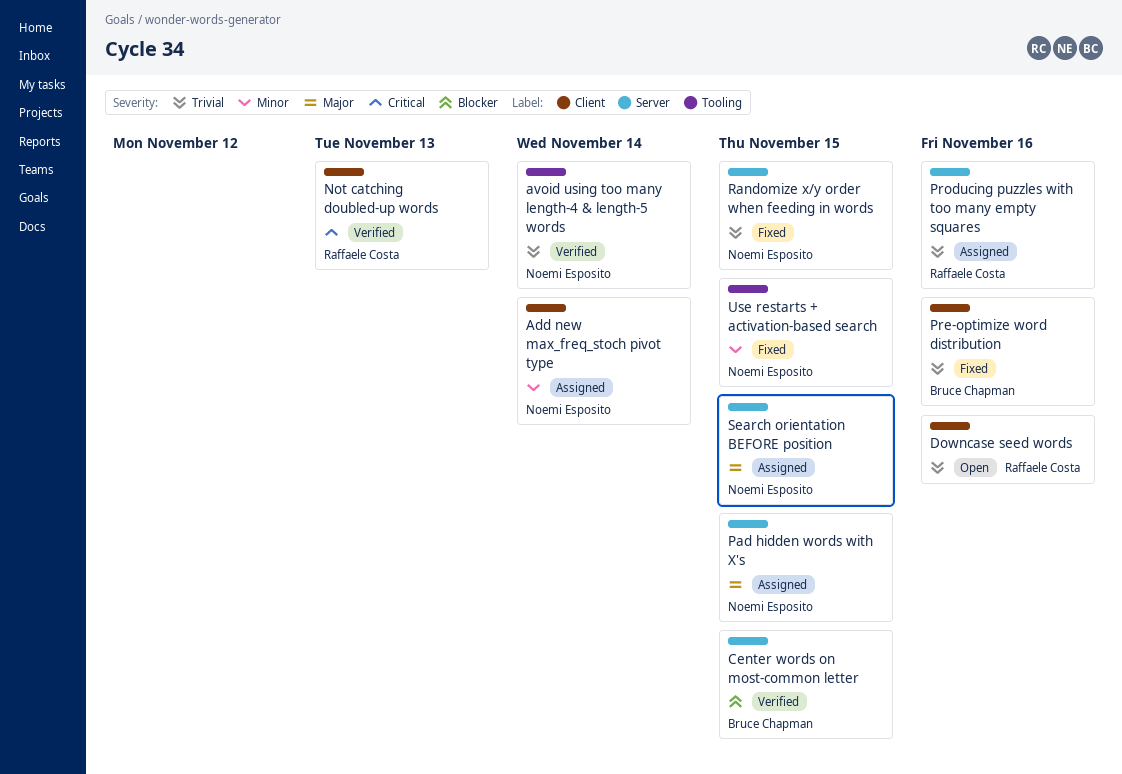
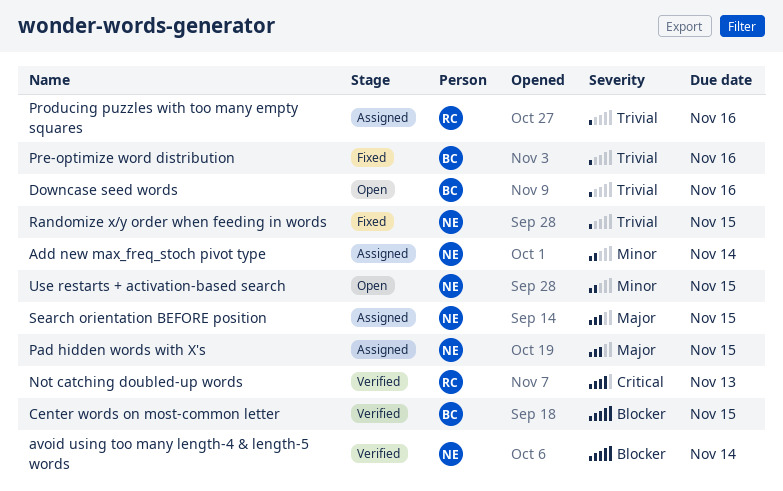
avoid using too many length-4 & length-5 words, priority: Trivial -> Blocker
Downcase seed words, owner: Raffaele Costa -> Bruce Chapman
Use restarts + activation-based search, status: Fixed -> Open

